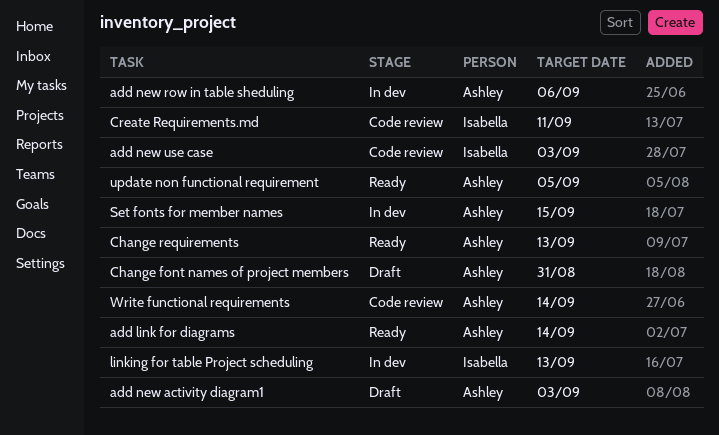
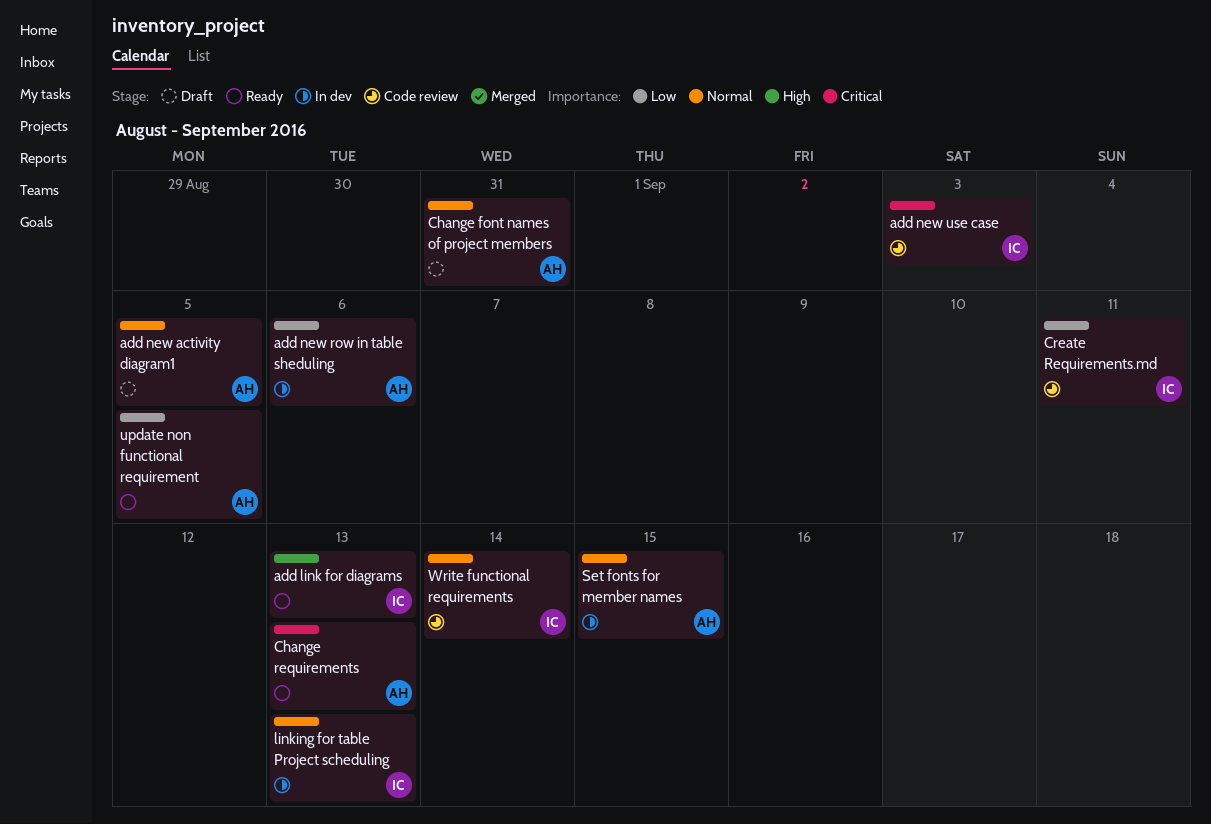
add link for diagrams, owner: Ashley -> Isabella
add link for diagrams, due: Sep 14 -> Sep 13
add new activity diagram1, due: Sep 3 -> Sep 5
Write functional requirements, owner: Ashley -> Isabella

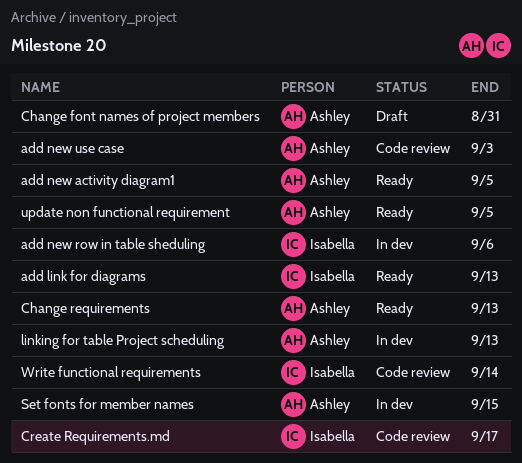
add new activity diagram1, status: Draft -> Ready
add new row in table sheduling, owner: Ashley -> Isabella
add new use case, owner: Isabella -> Ashley
Create Requirements.md, due: Sep 11 -> Sep 17
linking for table Project scheduling, owner: Isabella -> Ashley

